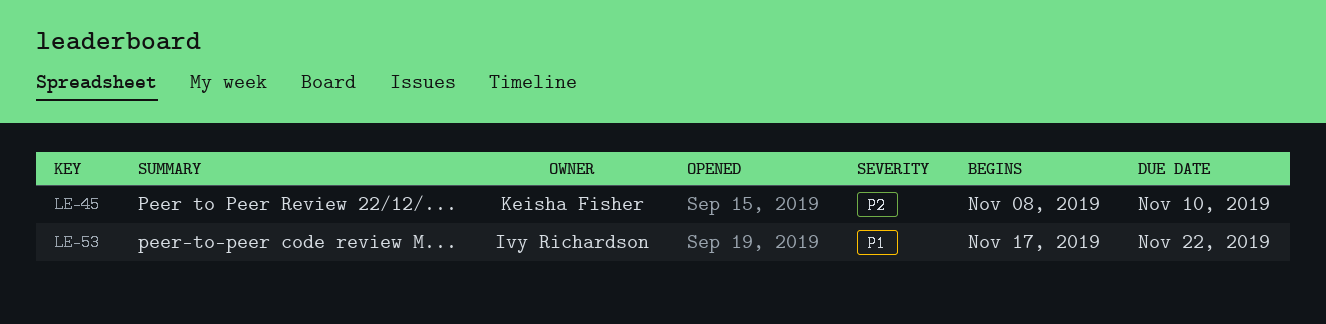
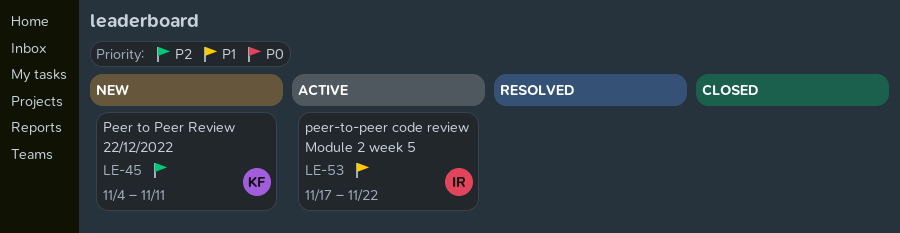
LE-45, start: Nov 8 -> Nov 4
LE-45, due: Nov 10 -> Nov 11

